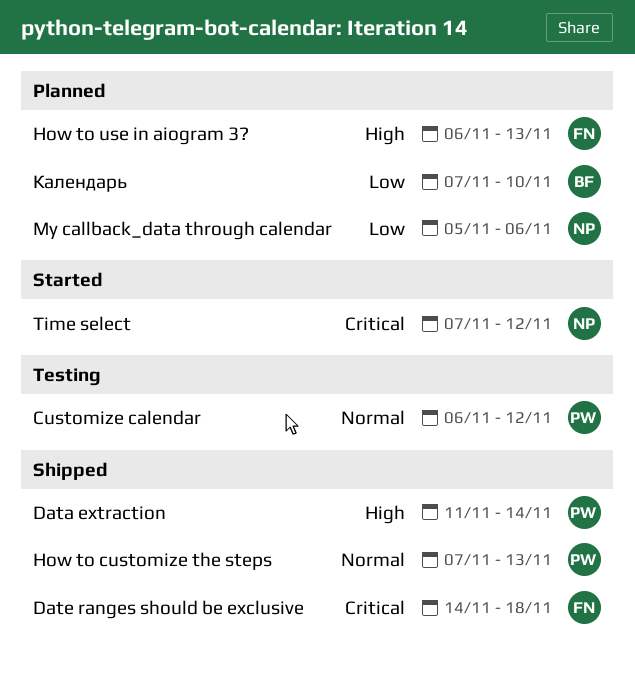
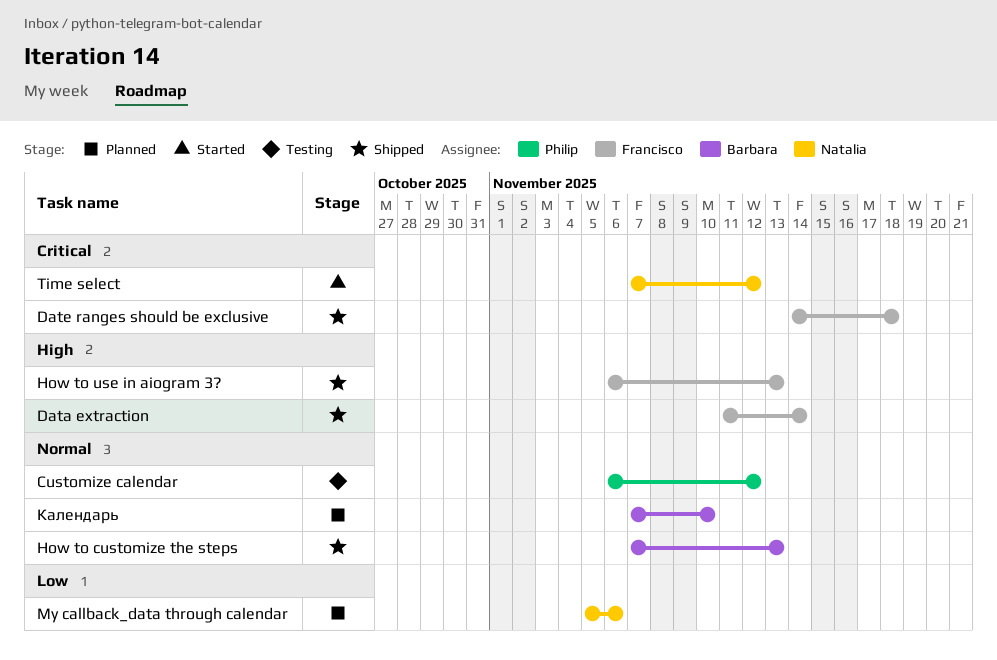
Data extraction, owner: Philip -> Francisco
How to customize the steps, owner: Philip -> Barbara
How to use in aiogram 3?, status: Planned -> Shipped
Календарь, priority: Low -> Normal

